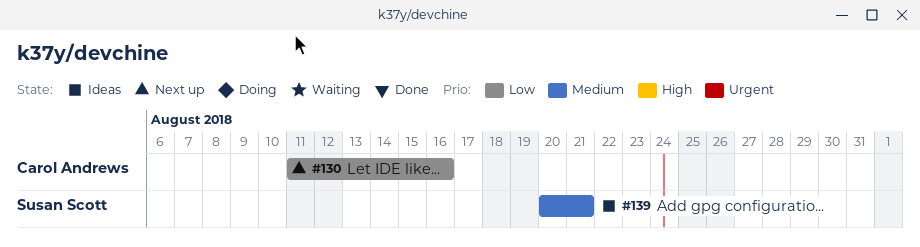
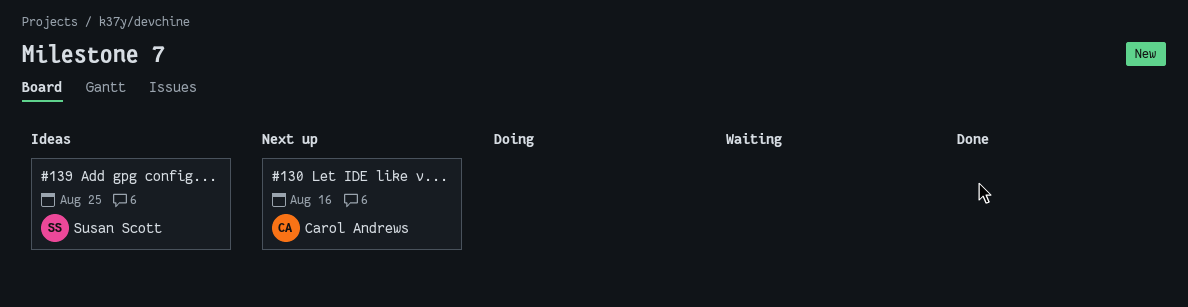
#139, due: Aug 21 -> Aug 25

